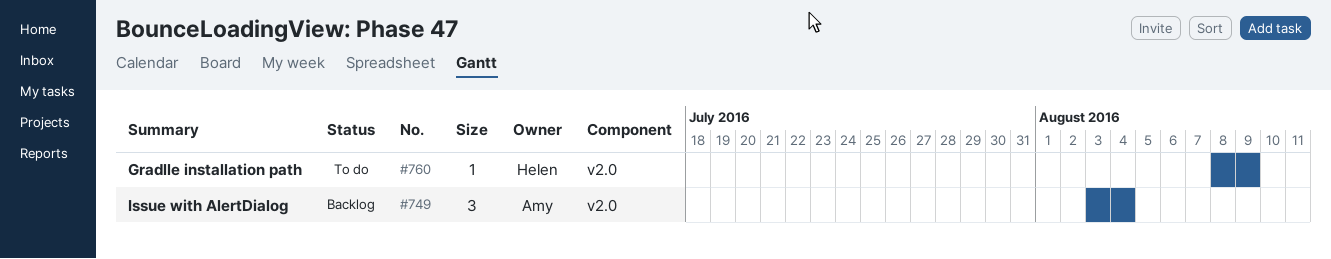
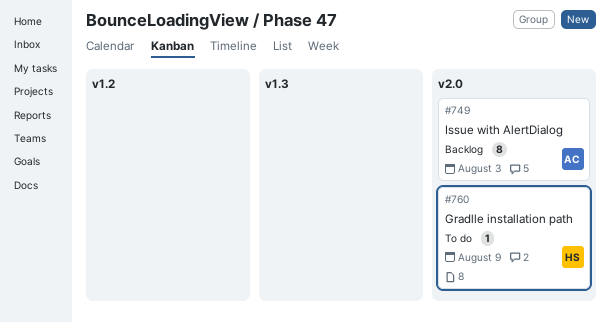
#749, estimate: 3 -> 8
#749, due: Aug 4 -> Aug 3

